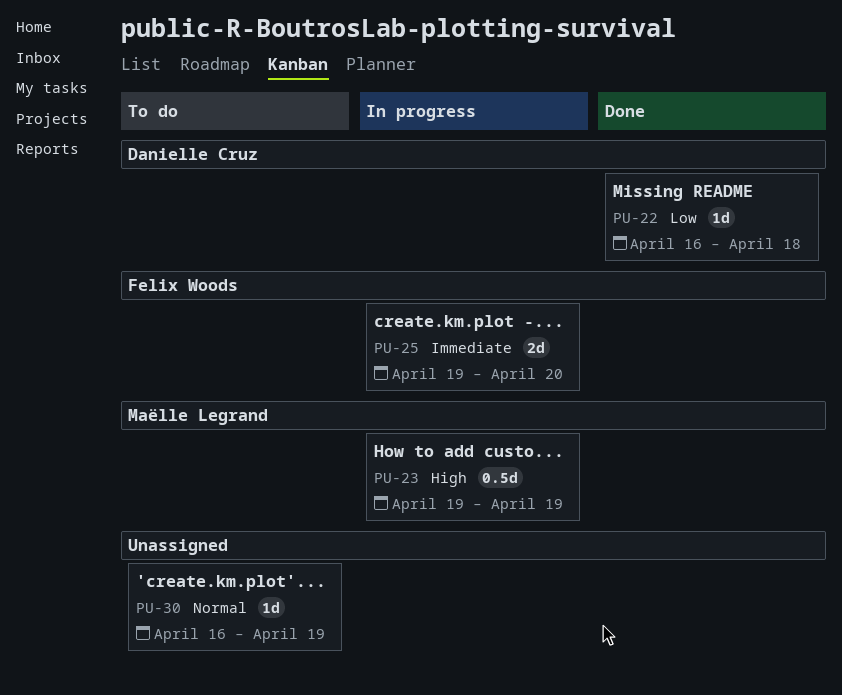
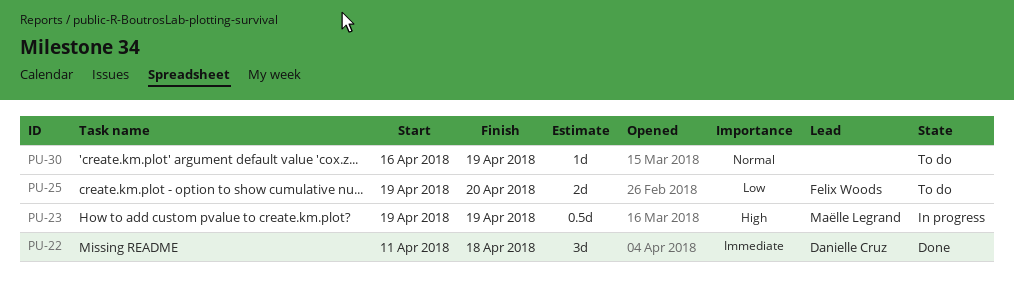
PU-22, priority: Low -> Immediate
PU-22, estimate: 1d -> 3d
PU-22, start: Apr 16 -> Apr 11
PU-25, status: In progress -> To do
PU-25, priority: Immediate -> Low

